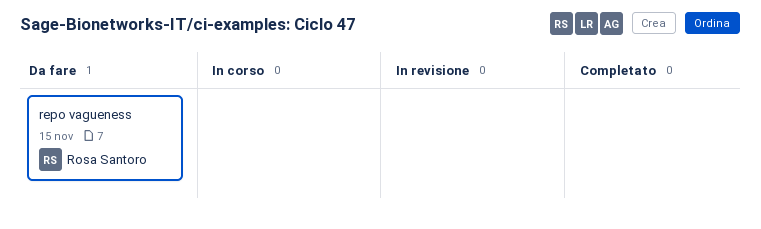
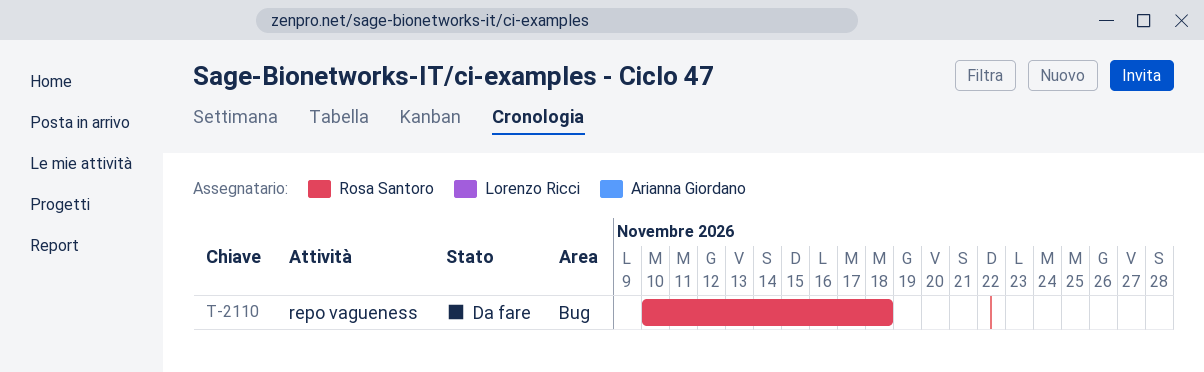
repo vagueness, due: Nov 15 -> Nov 18

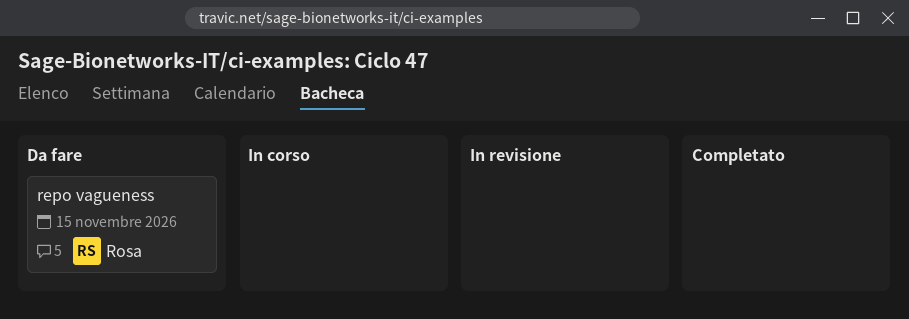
repo vagueness, due: Nov 18 -> Nov 15

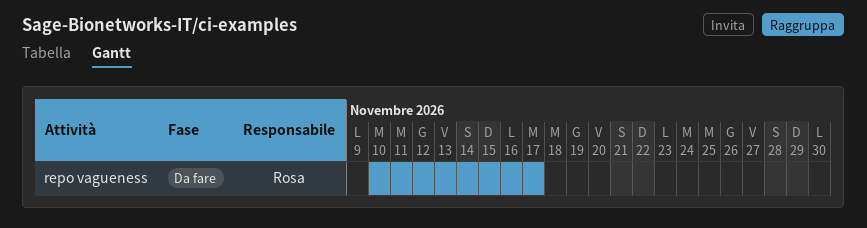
repo vagueness, due: Nov 15 -> Nov 17

